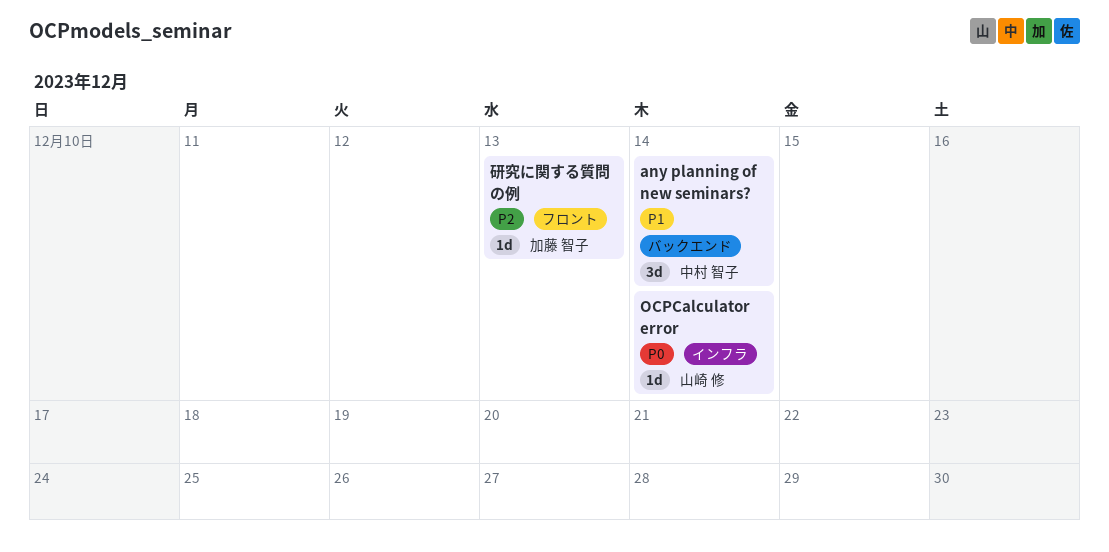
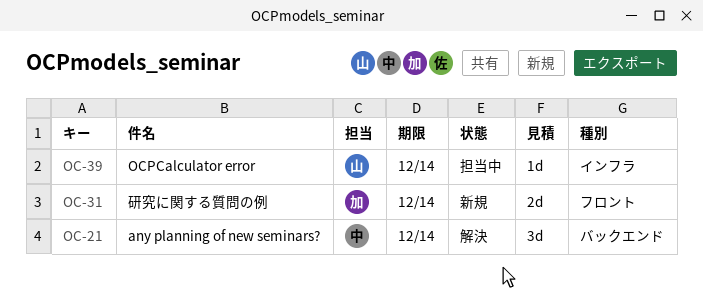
研究に関する質問の例, estimate: 1d -> 2d
研究に関する質問の例, due: Dec 13 -> Dec 14

